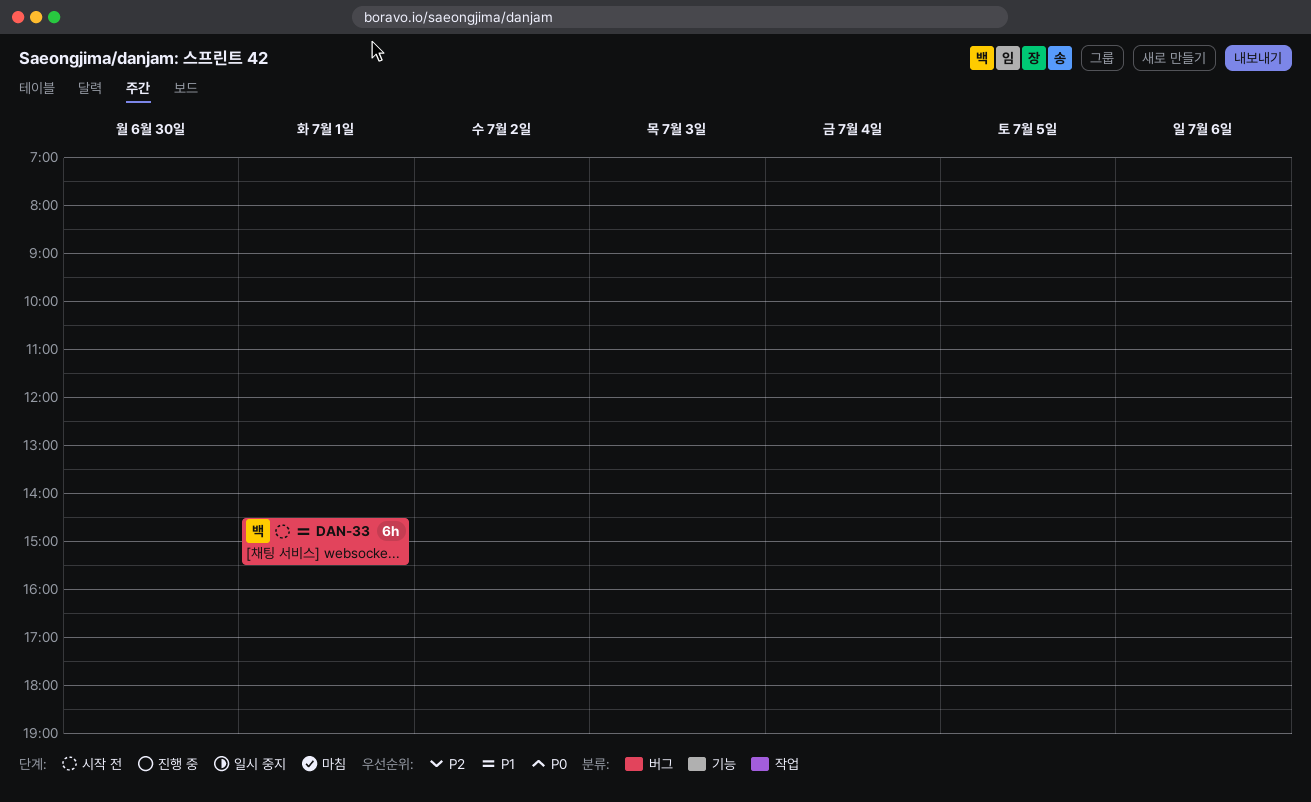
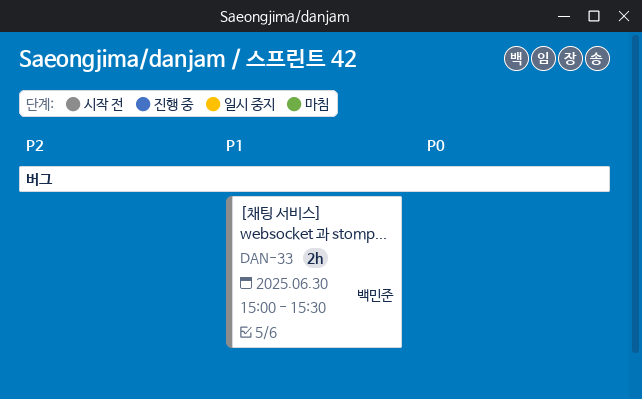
DAN-33, estimate: 6h -> 2h
DAN-33, day: Jul 1 -> Jun 30
DAN-33, begins: 14:30 -> 15:00

